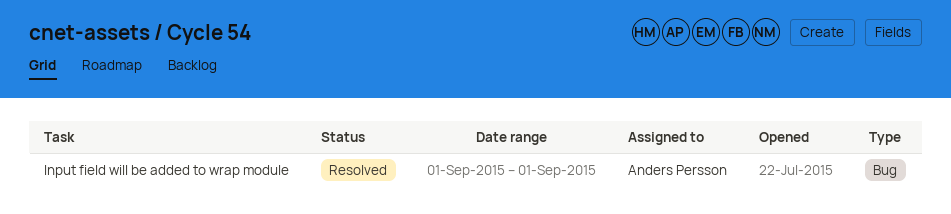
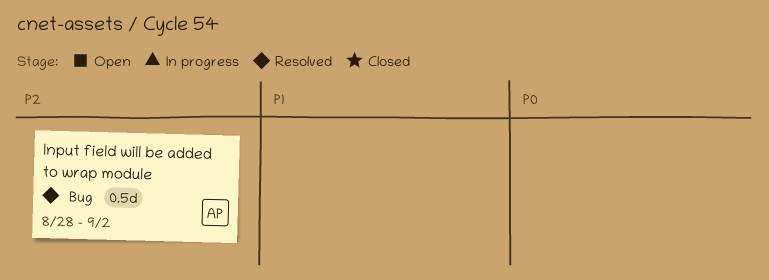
Input field will be added to wrap module, start: Sep 1 -> Aug 28
Input field will be added to wrap module, due: Sep 1 -> Sep 2

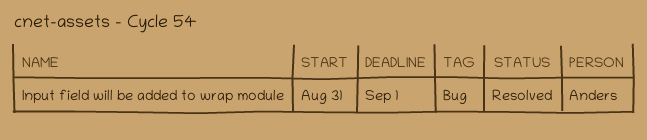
Input field will be added to wrap module, start: Aug 28 -> Aug 31
Input field will be added to wrap module, due: Sep 2 -> Sep 1

